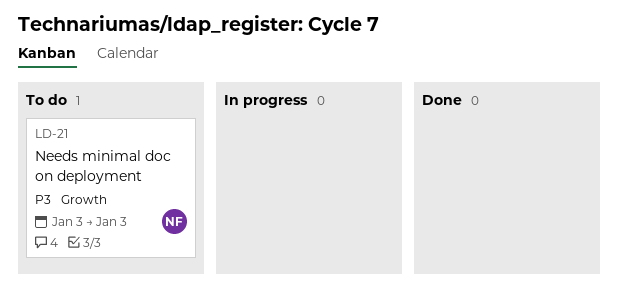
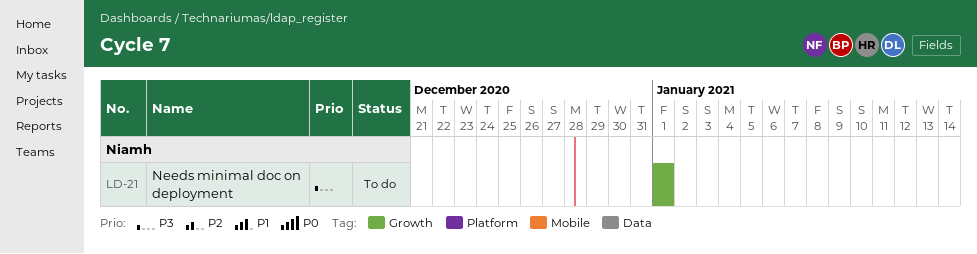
LD-21, start: Jan 3 -> Jan 1
LD-21, due: Jan 3 -> Jan 1

